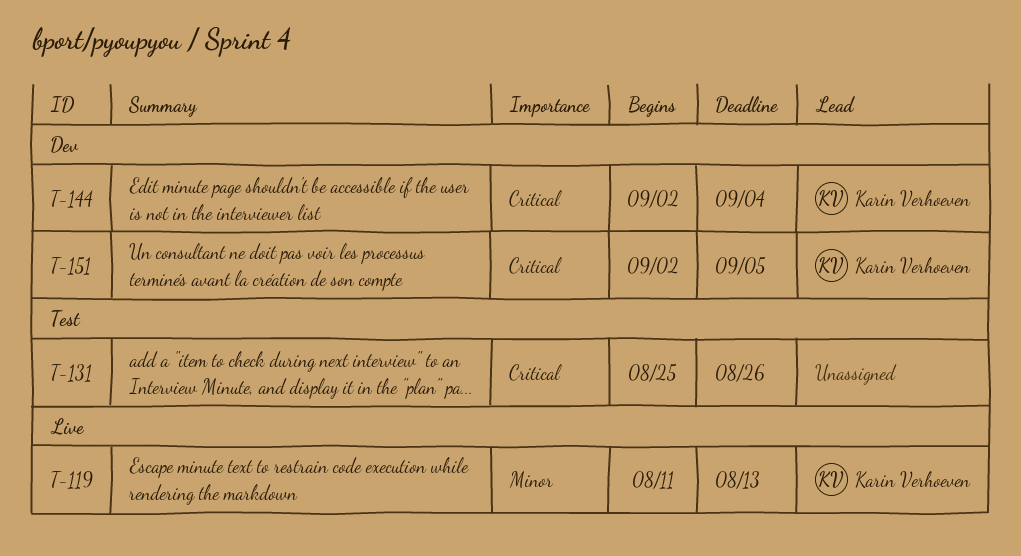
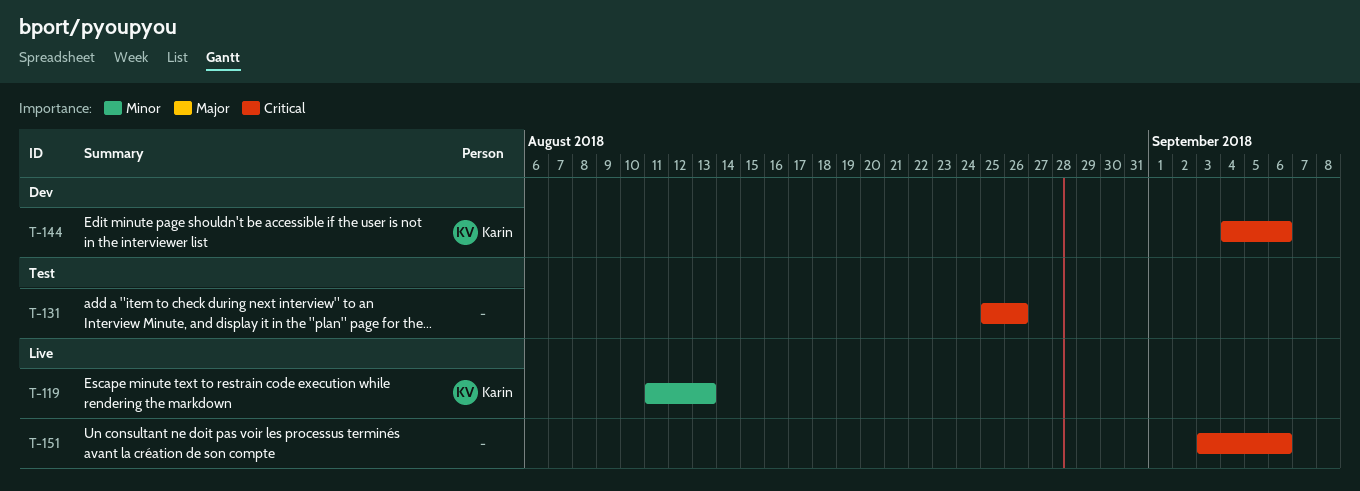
T-144, start: Sep 2 -> Sep 4
T-144, due: Sep 4 -> Sep 6
T-151, status: Dev -> Live
T-151, owner: Karin Verhoeven -> none
T-151, start: Sep 2 -> Sep 3
T-151, due: Sep 5 -> Sep 6

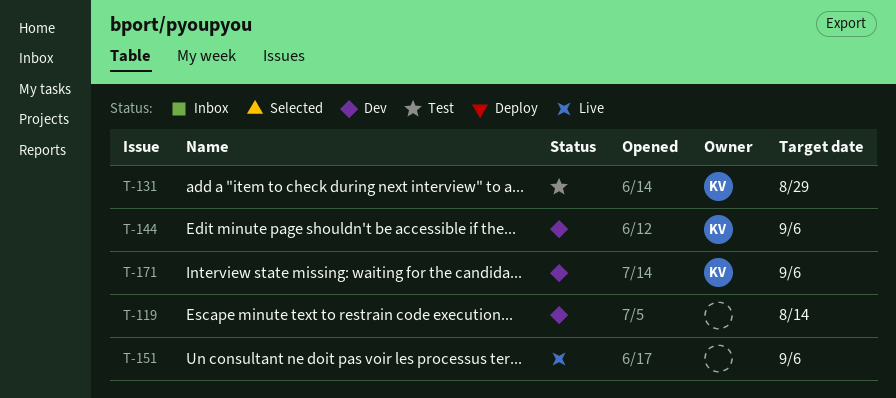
T-119, status: Live -> Dev
T-119, owner: Karin -> none
T-119, due: Aug 13 -> Aug 14
T-131, owner: none -> Karin
T-131, due: Aug 26 -> Aug 29
T-171: none -> present

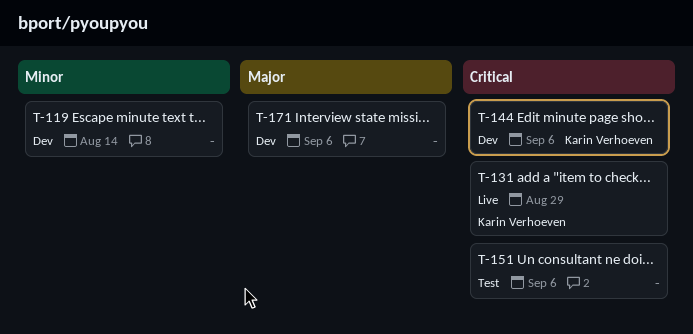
T-131, status: Test -> Live
T-151, status: Live -> Test
T-171, owner: Karin Verhoeven -> none

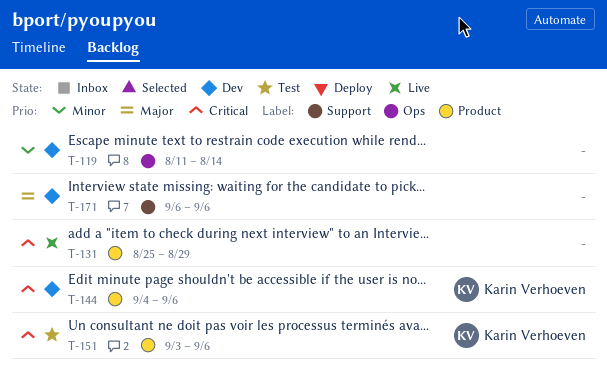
T-131, owner: Karin Verhoeven -> none
T-151, owner: none -> Karin Verhoeven

